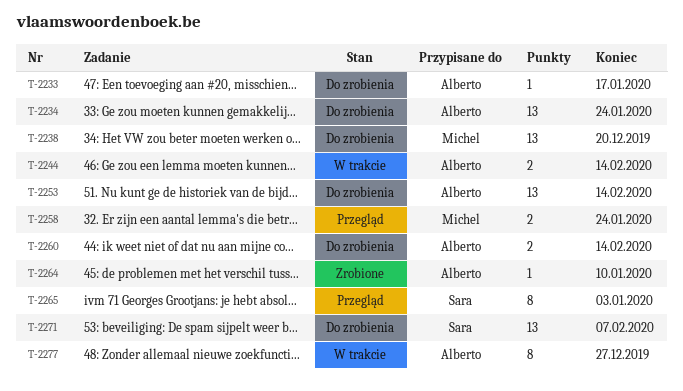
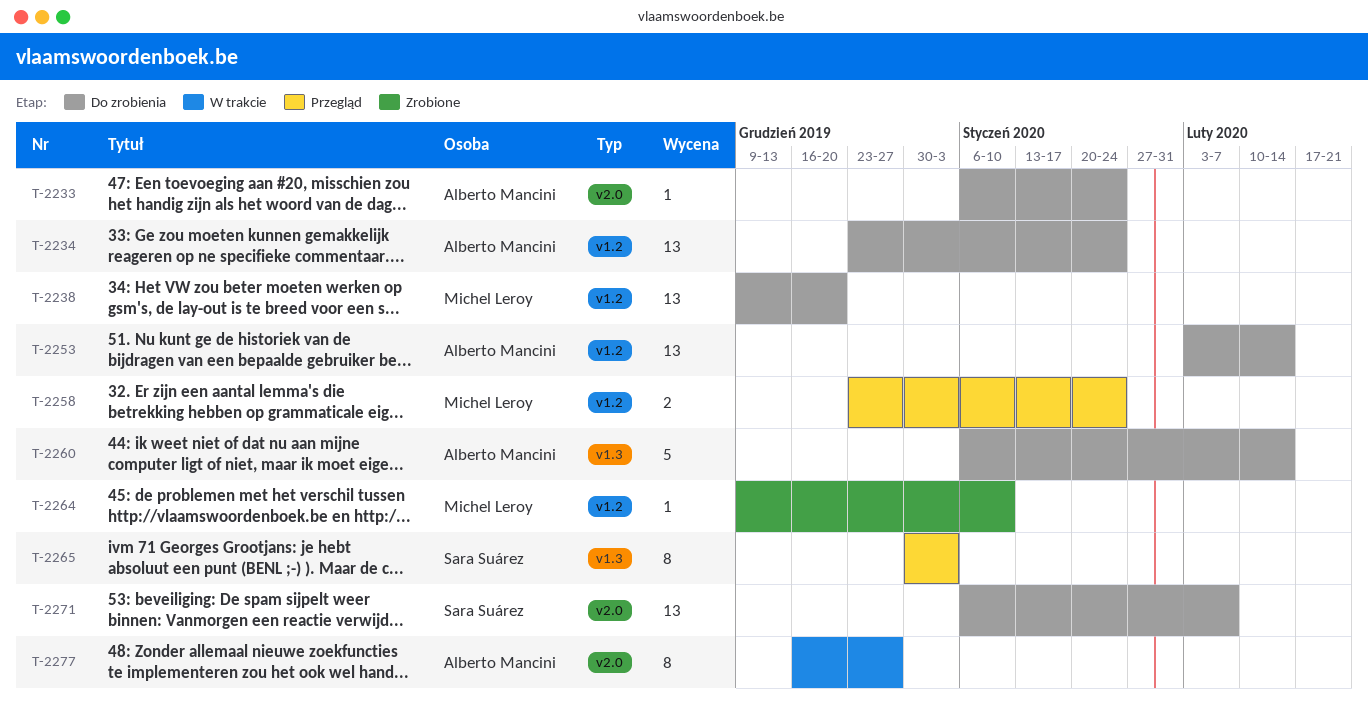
T-2233, due: Jan 17 -> Jan 24
T-2244: present -> none
T-2260, estimate: 2 -> 5
T-2264, owner: Alberto Mancini -> Michel Leroy

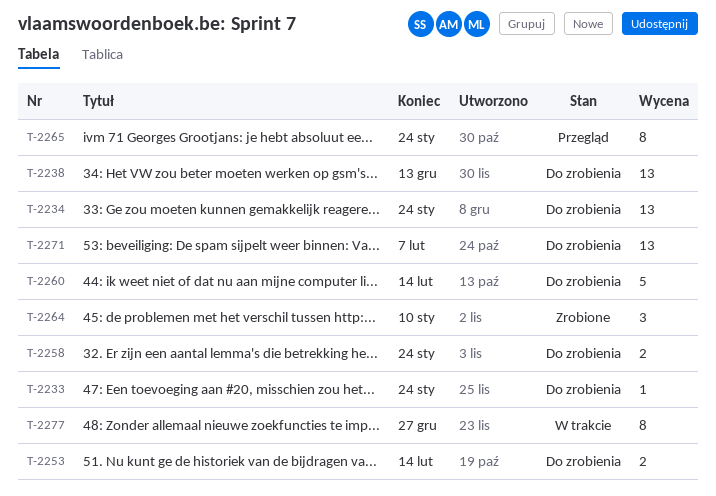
T-2238, due: Dec 20 -> Dec 13
T-2253, estimate: 13 -> 2
T-2258, status: Przegląd -> Do zrobienia
T-2264, estimate: 1 -> 3
T-2265, due: Jan 3 -> Jan 24

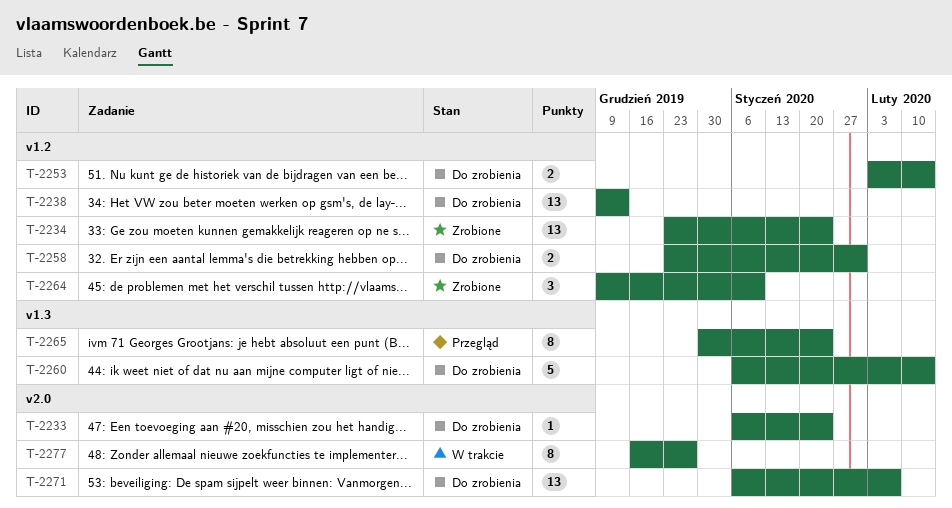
T-2234, status: Do zrobienia -> Zrobione
T-2258, due: Jan 24 -> Jan 31

